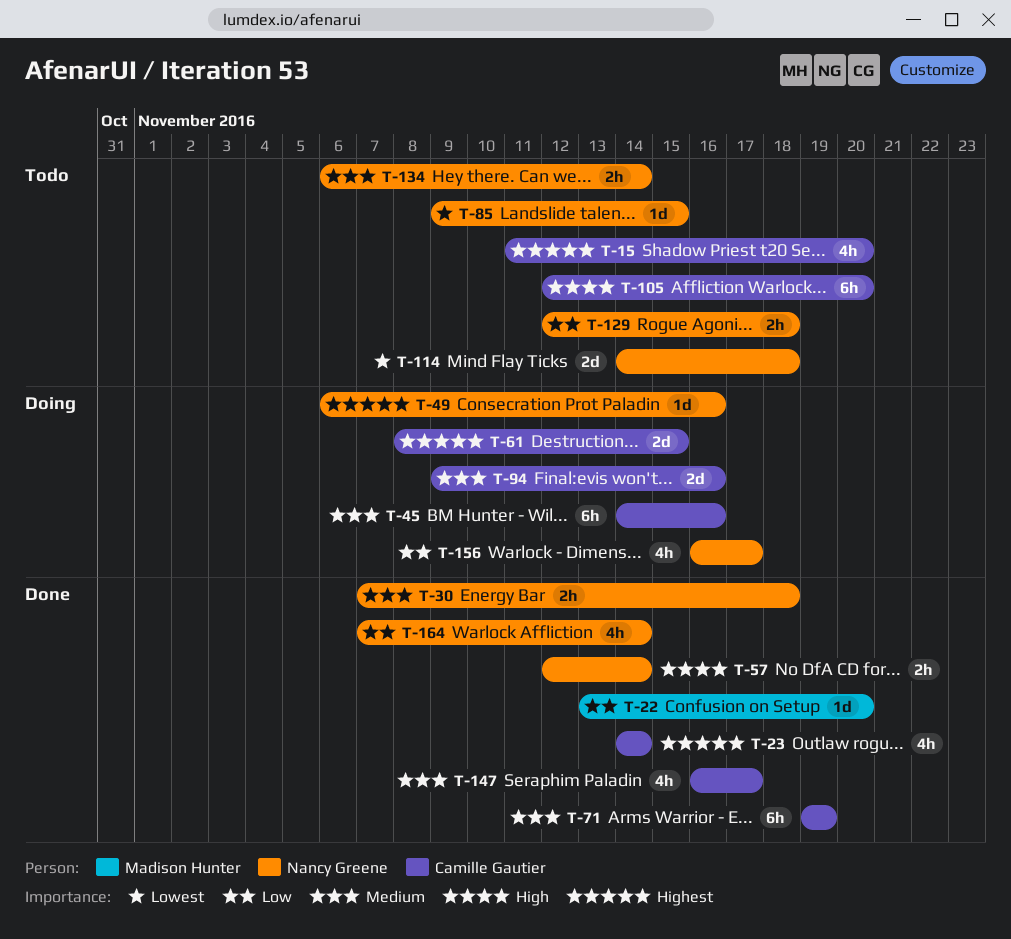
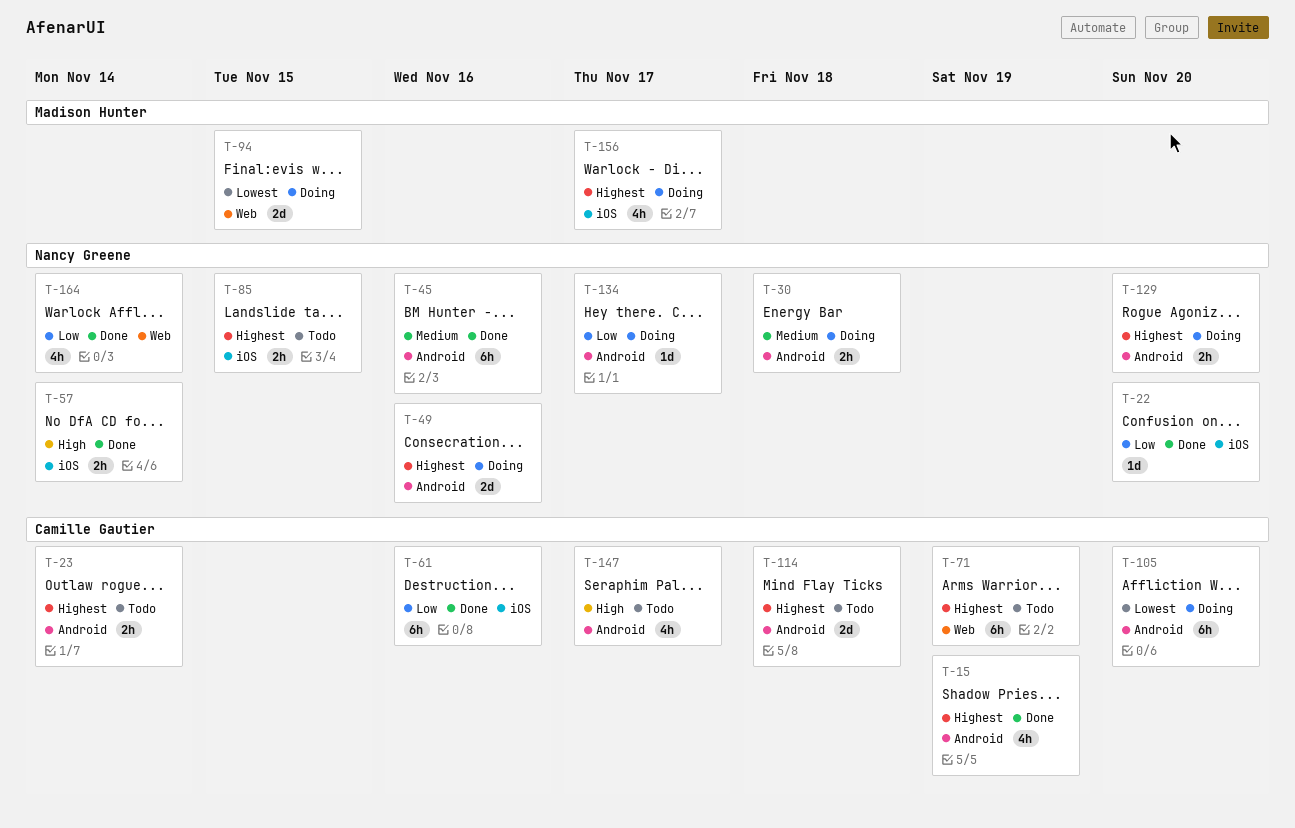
T-15, status: Todo -> Done
T-15, due: Nov 20 -> Nov 19
T-22, owner: Madison Hunter -> Nancy Greene
T-23, status: Done -> Todo
T-23, estimate: 4h -> 2h
T-30, status: Done -> Doing
T-45, status: Doing -> Done
T-45, owner: Camille Gautier -> Nancy Greene
T-49, estimate: 1d -> 2d
T-61, status: Doing -> Done
T-61, priority: Highest -> Low
T-61, estimate: 2d -> 6h
T-61, due: Nov 15 -> Nov 16
T-71, status: Done -> Todo
T-71, priority: Medium -> Highest
T-85, priority: Lowest -> Highest
T-85, estimate: 1d -> 2h
T-94, owner: Camille Gautier -> Madison Hunter
T-94, priority: Medium -> Lowest
T-94, due: Nov 16 -> Nov 15
T-105, status: Todo -> Doing
T-105, priority: High -> Lowest
T-114, owner: Nancy Greene -> Camille Gautier
T-114, priority: Lowest -> Highest
T-129, status: Todo -> Doing
T-129, priority: Low -> Highest
T-129, due: Nov 18 -> Nov 20
T-134, status: Todo -> Doing
T-134, priority: Medium -> Low
T-134, estimate: 2h -> 1d
T-134, due: Nov 14 -> Nov 17
T-147, status: Done -> Todo
T-147, priority: Medium -> High
T-156, owner: Nancy Greene -> Madison Hunter
T-156, priority: Low -> Highest

